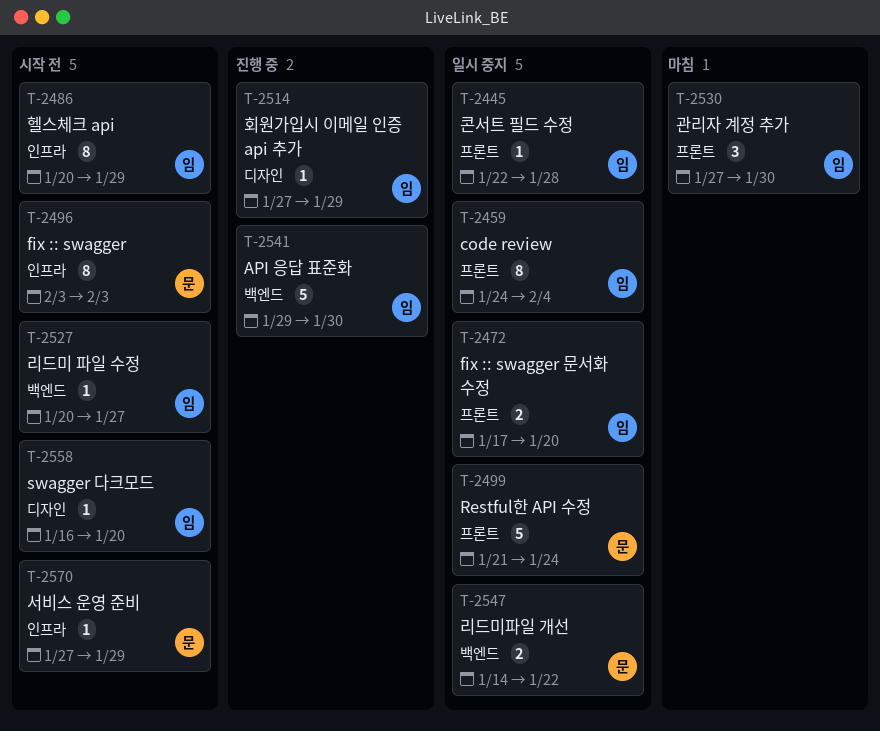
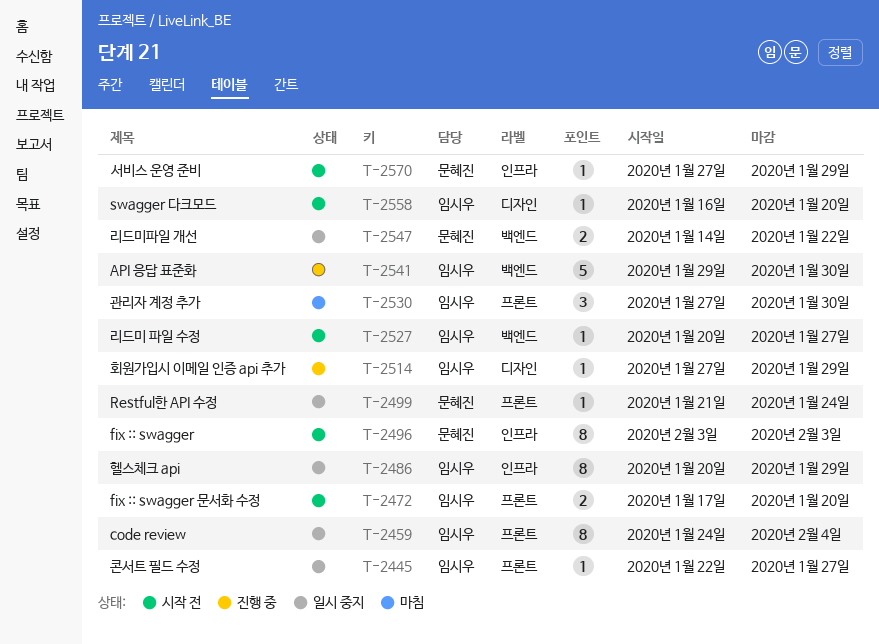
T-2445, due: Jan 28 -> Jan 27
T-2472, status: 일시 중지 -> 시작 전
T-2486, status: 시작 전 -> 일시 중지
T-2499, estimate: 5 -> 1

